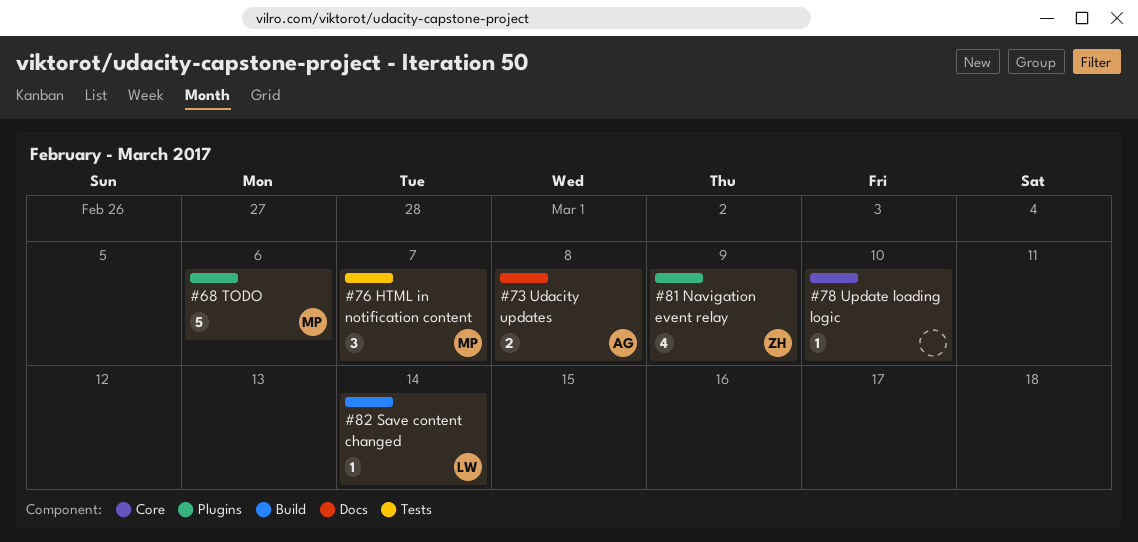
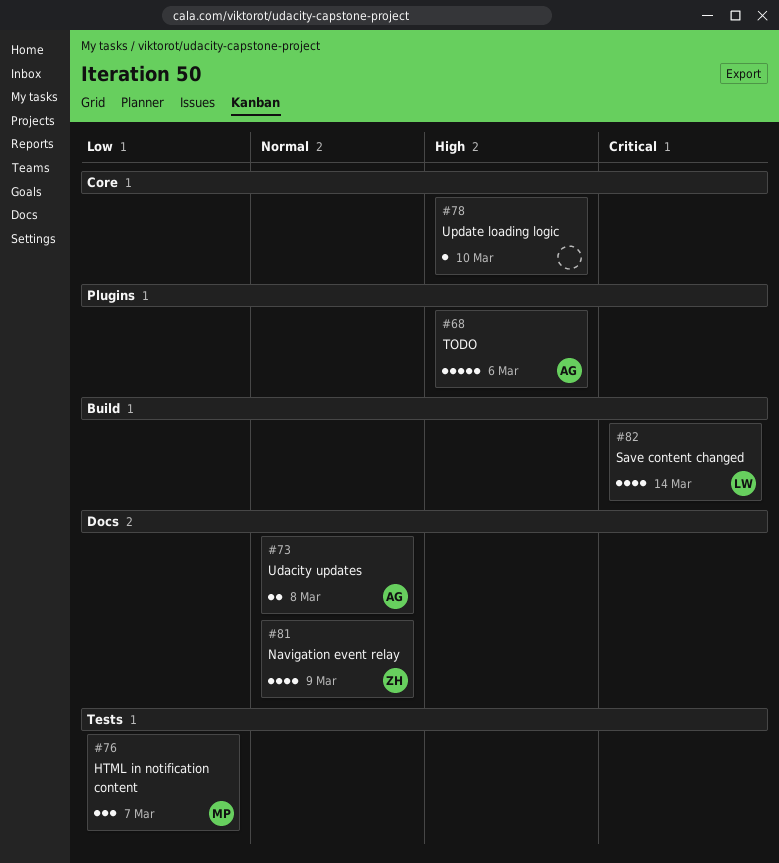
#68, owner: MP -> AG
#81, label: Plugins -> Docs
#82, estimate: 1 -> 4

